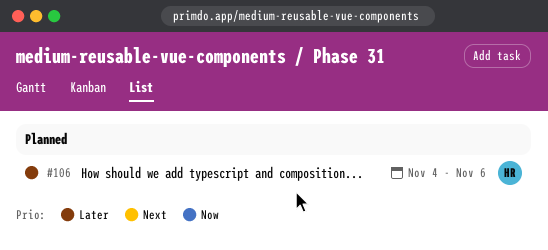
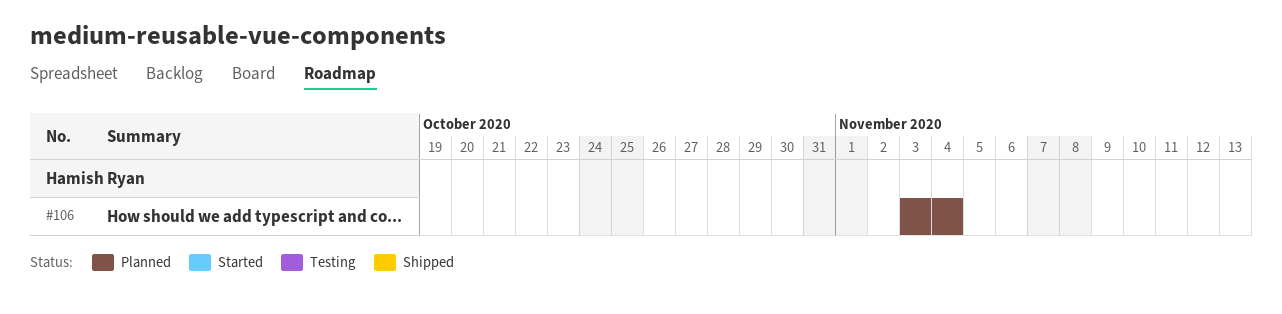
#106, start: Nov 4 -> Nov 3
#106, due: Nov 6 -> Nov 4

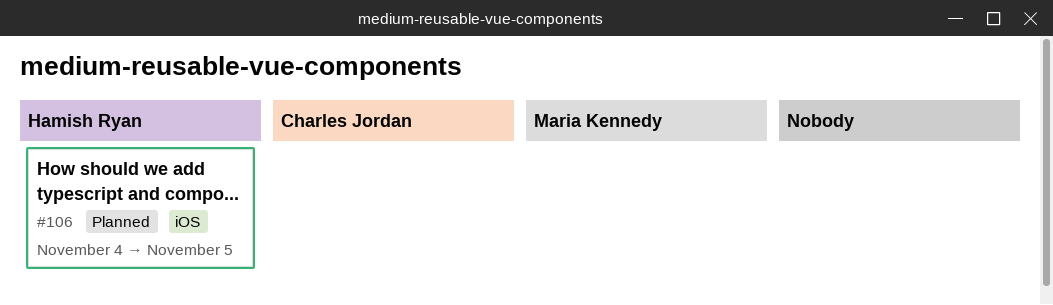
#106, start: Nov 3 -> Nov 4
#106, due: Nov 4 -> Nov 5

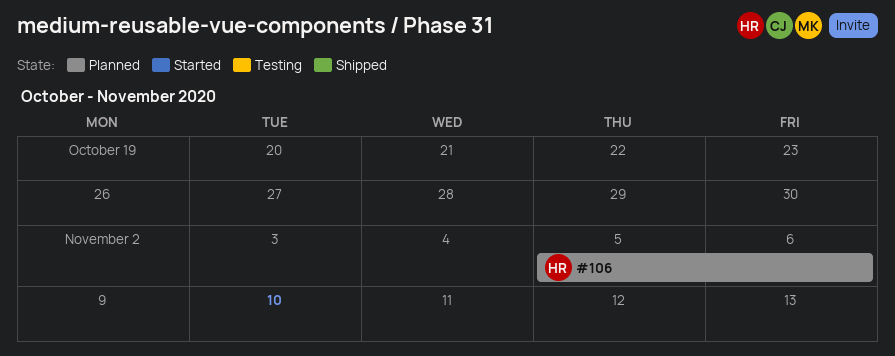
#106, start: Nov 4 -> Nov 5
#106, due: Nov 5 -> Nov 6

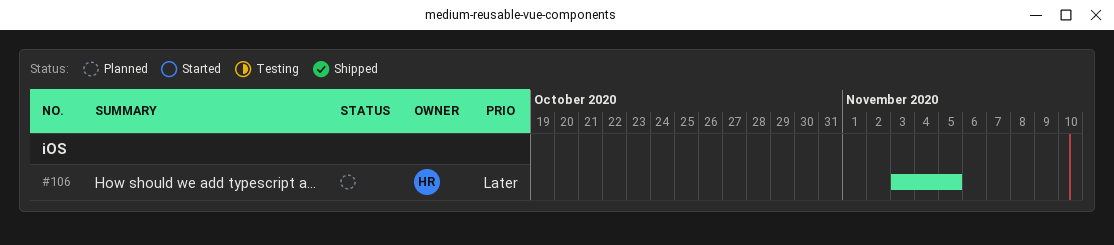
#106, start: Nov 5 -> Nov 3
#106, due: Nov 6 -> Nov 5

